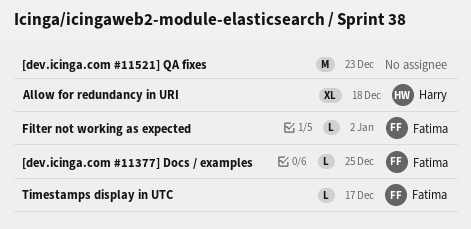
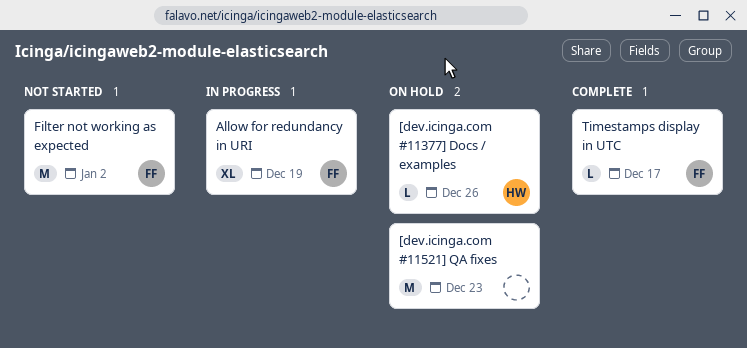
[dev.icinga.com #11377] Docs / examples, owner: Fatima -> Harry
[dev.icinga.com #11377] Docs / examples, due: Dec 25 -> Dec 26
Allow for redundancy in URI, owner: Harry -> Fatima
Allow for redundancy in URI, due: Dec 18 -> Dec 19
Filter not working as expected, estimate: L -> M

